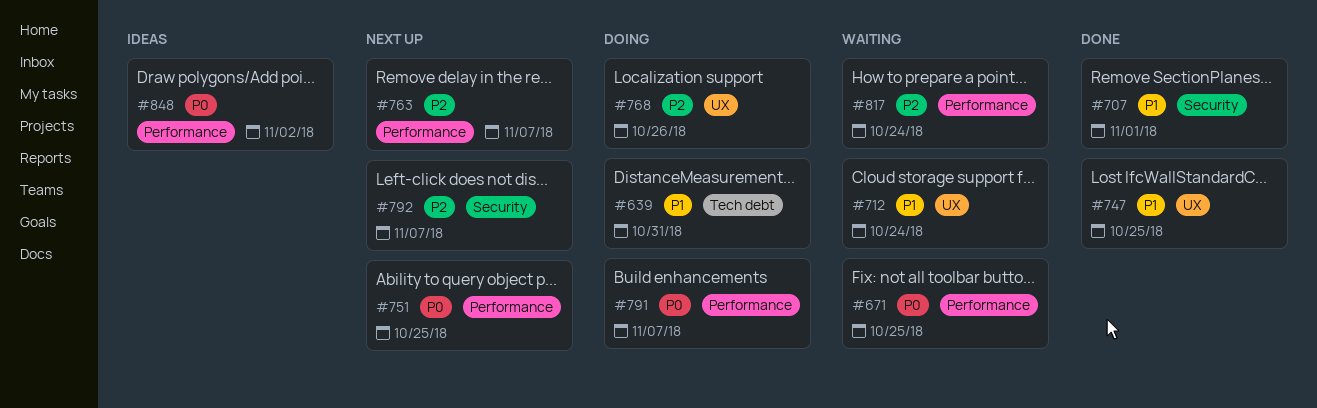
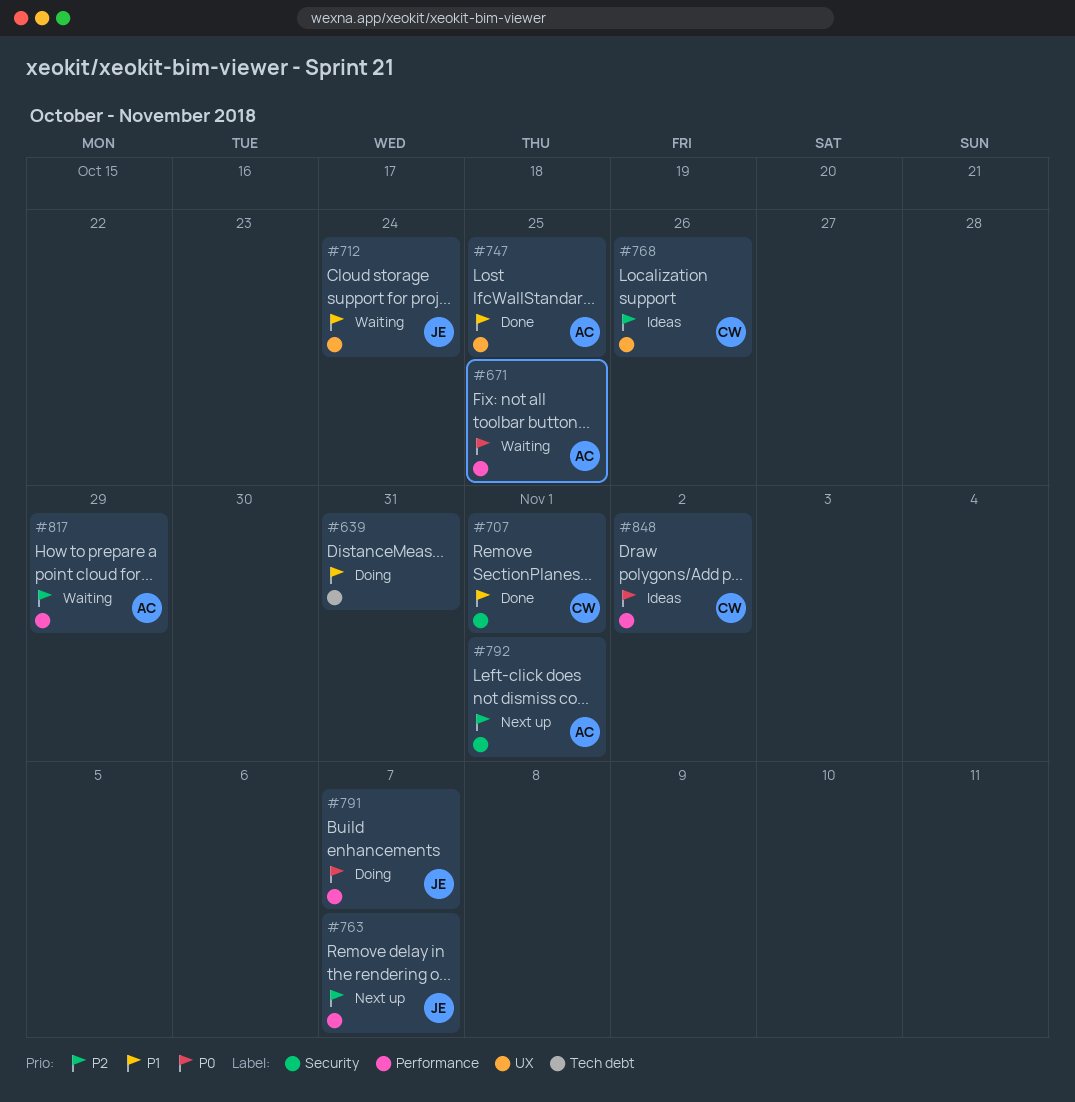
#751: present -> none
#768, status: Doing -> Ideas
#792, due: Nov 7 -> Nov 1
#817, due: Oct 24 -> Oct 29

